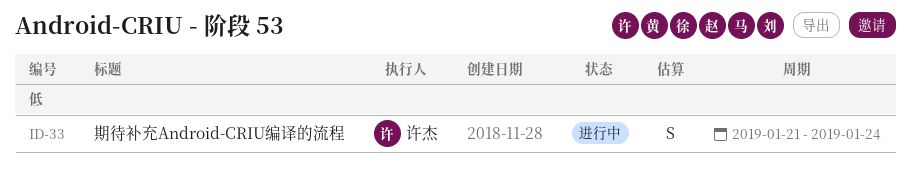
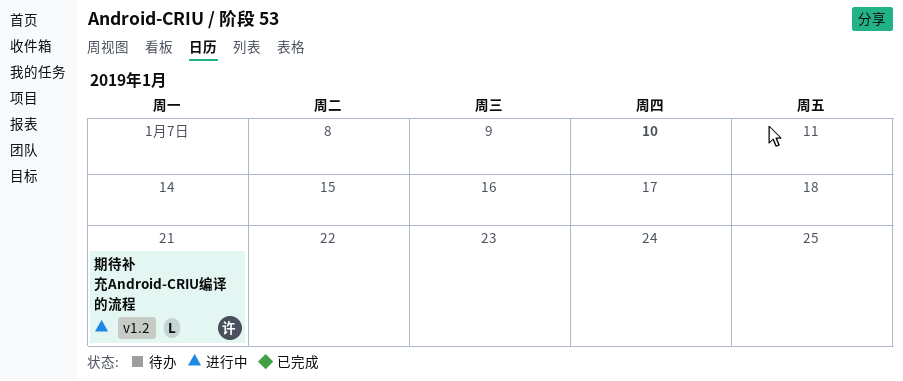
期待补充Android-CRIU编译的流程, estimate: S -> L
期待补充Android-CRIU编译的流程, due: Jan 24 -> Jan 21

